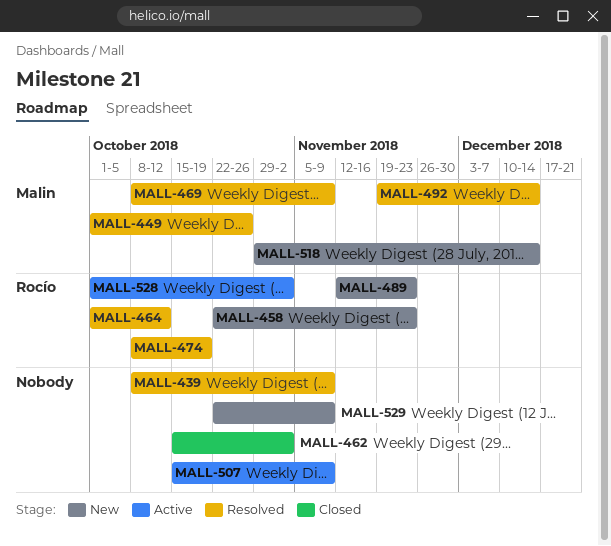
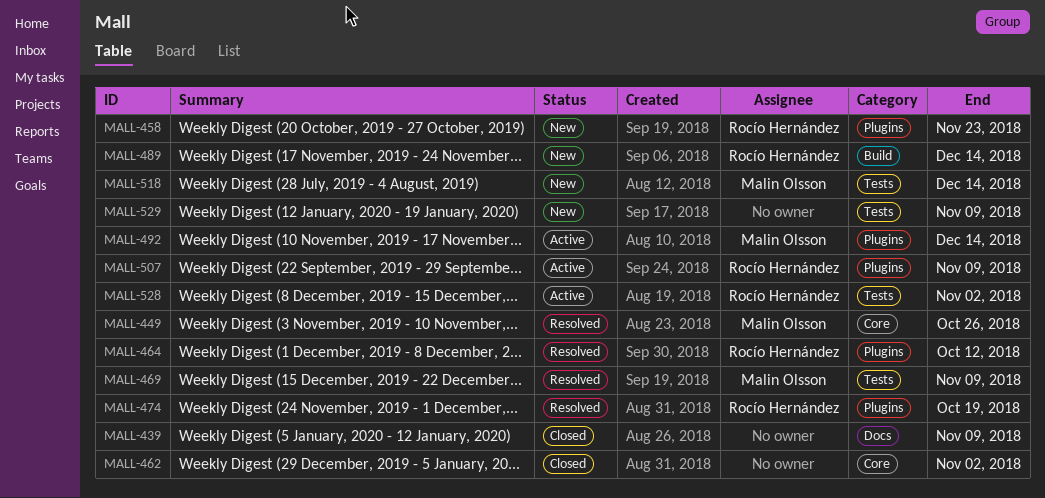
MALL-439, status: Resolved -> Closed
MALL-489, due: Nov 23 -> Dec 14
MALL-492, status: Resolved -> Active
MALL-507, owner: none -> Rocío Hernández

